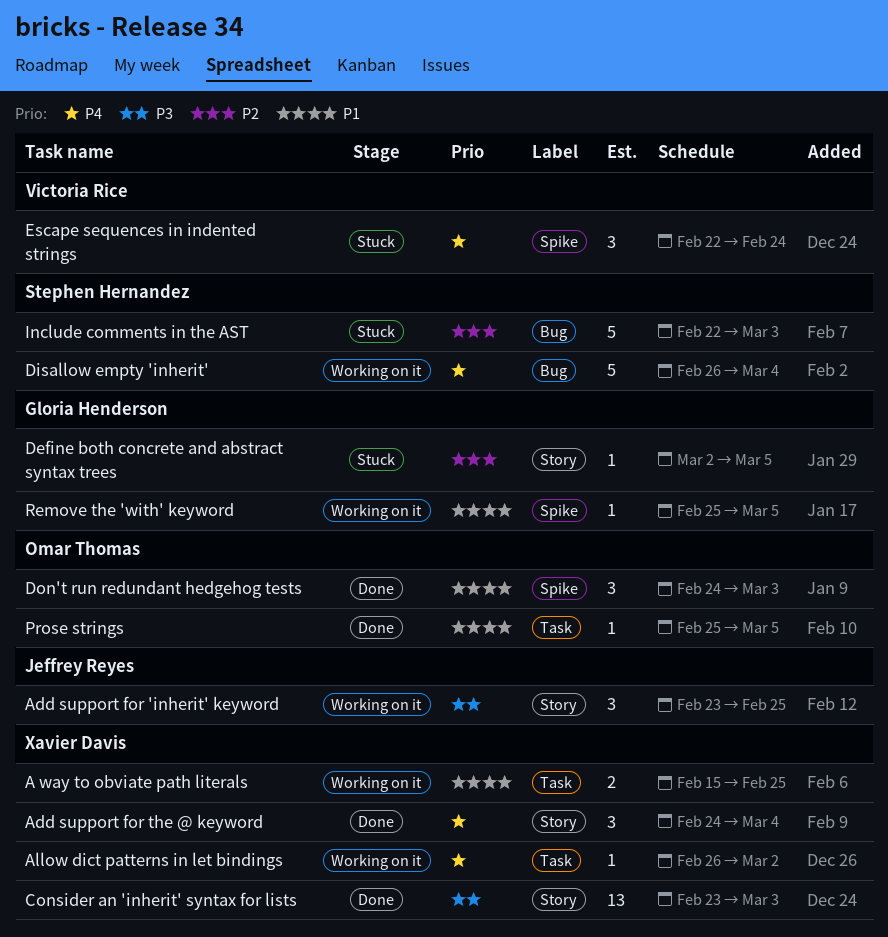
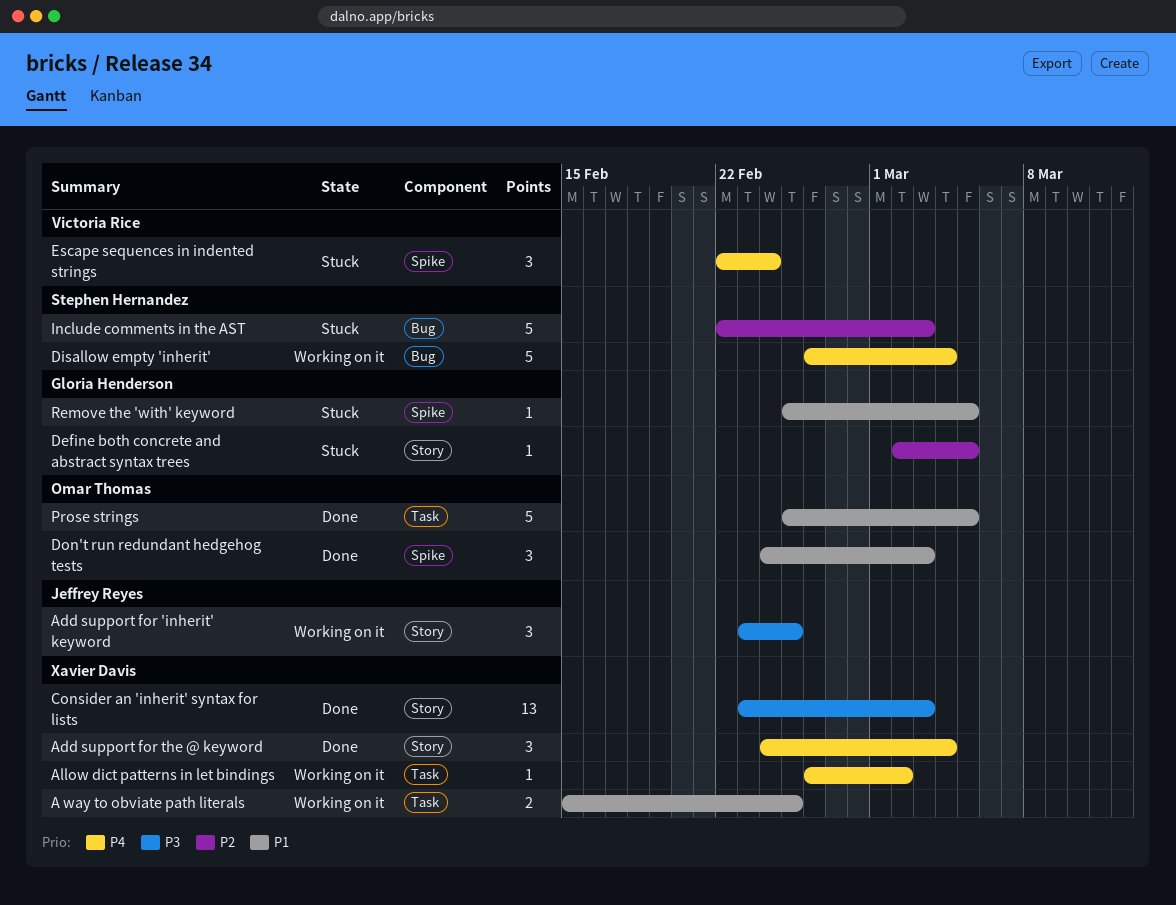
Prose strings, estimate: 1 -> 5
Remove the 'with' keyword, status: Working on it -> Stuck

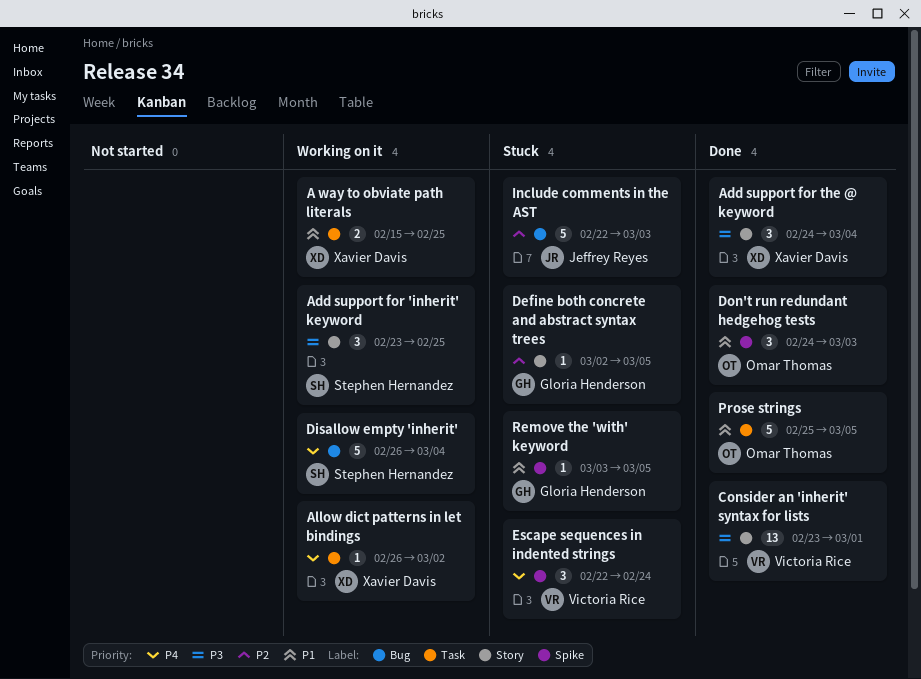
Add support for 'inherit' keyword, owner: Jeffrey Reyes -> Stephen Hernandez
Add support for the @ keyword, priority: P4 -> P3
Consider an 'inherit' syntax for lists, owner: Xavier Davis -> Victoria Rice
Consider an 'inherit' syntax for lists, due: Mar 3 -> Mar 1
Include comments in the AST, owner: Stephen Hernandez -> Jeffrey Reyes
Remove the 'with' keyword, start: Feb 25 -> Mar 3

